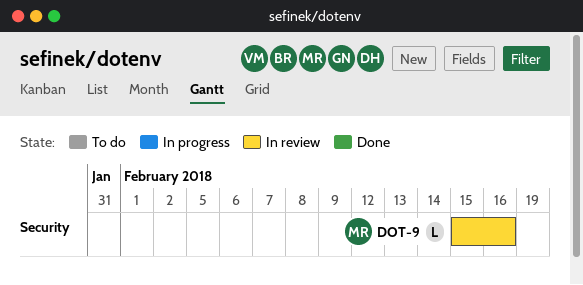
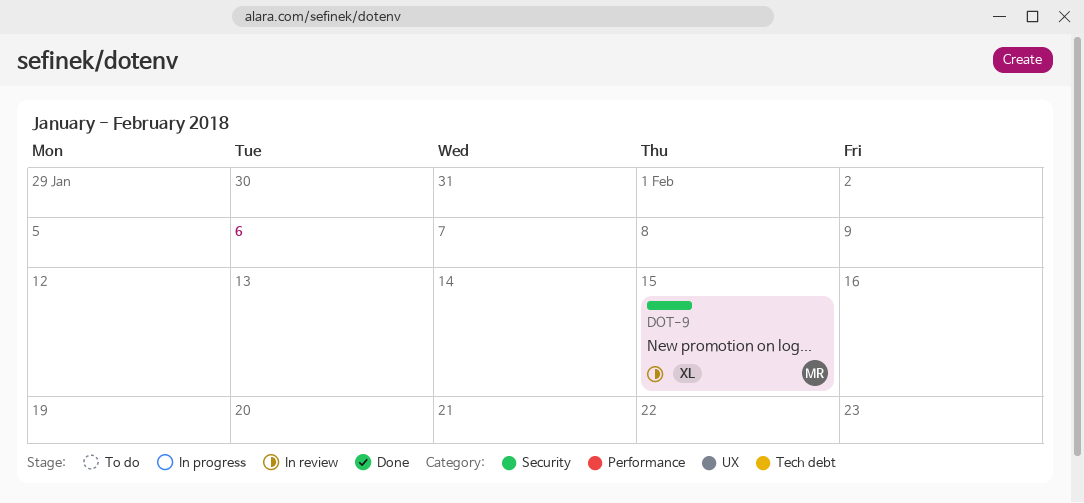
DOT-9, estimate: L -> XL
DOT-9, due: Feb 16 -> Feb 15

